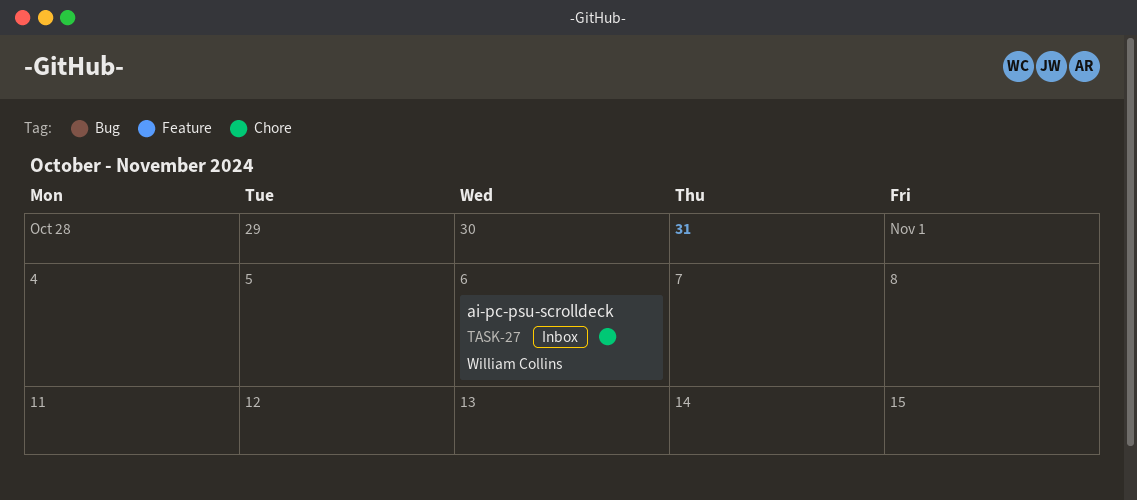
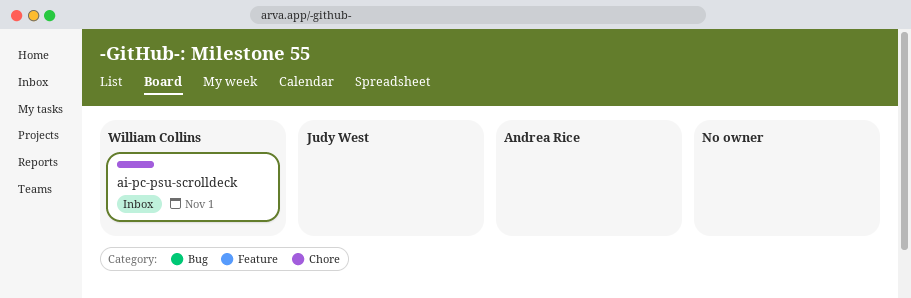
ai-pc-psu-scrolldeck, due: Nov 6 -> Nov 1

